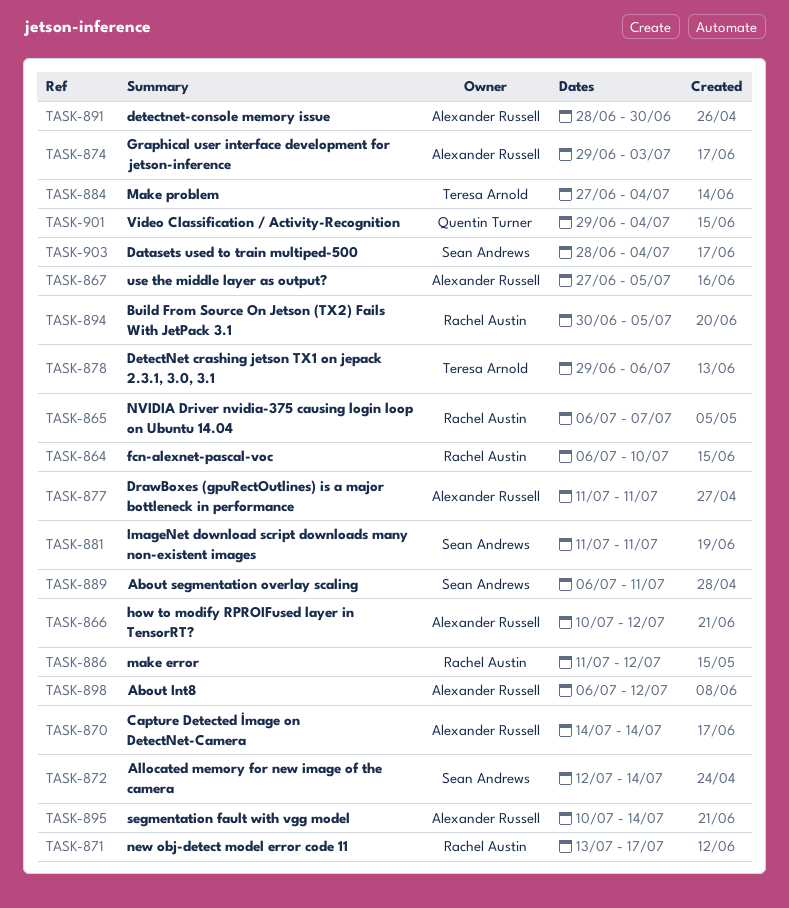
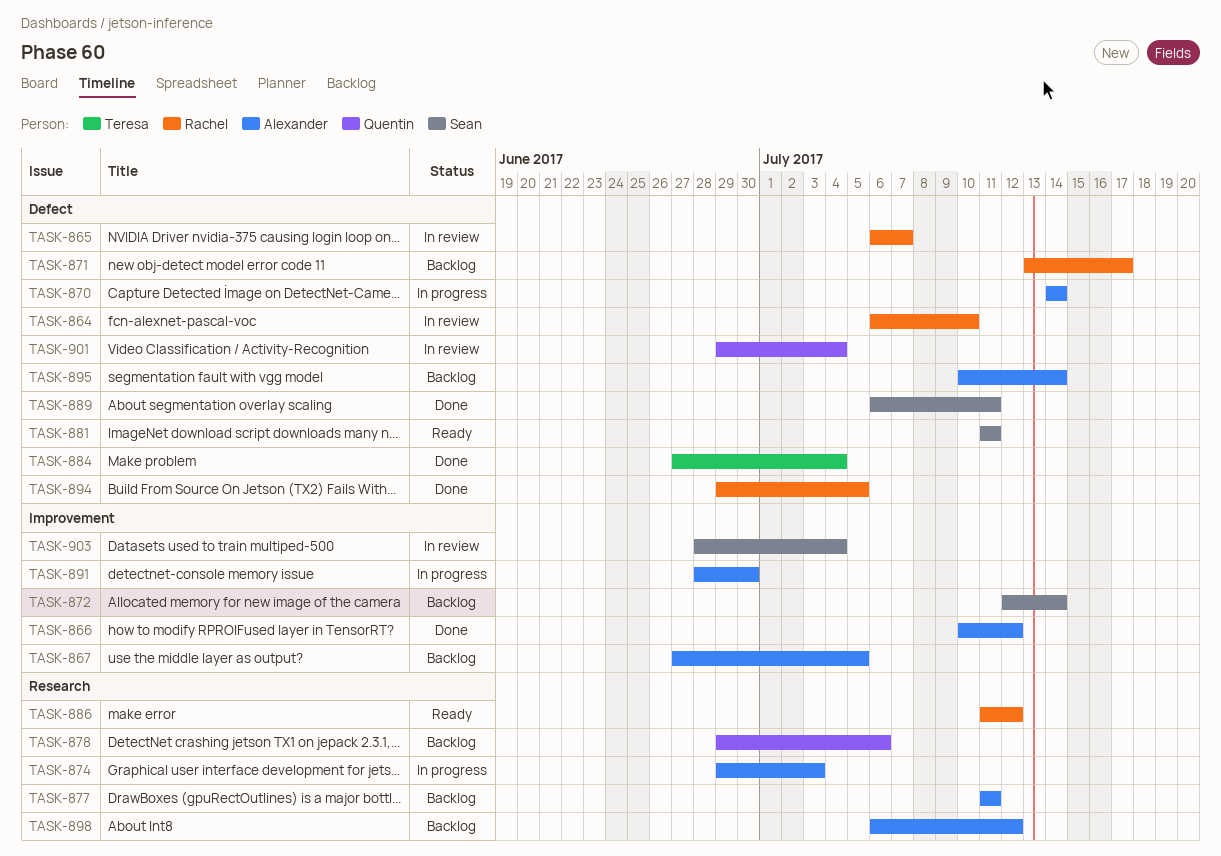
TASK-878, owner: Teresa Arnold -> Quentin Turner
TASK-894, start: Jun 30 -> Jun 29

